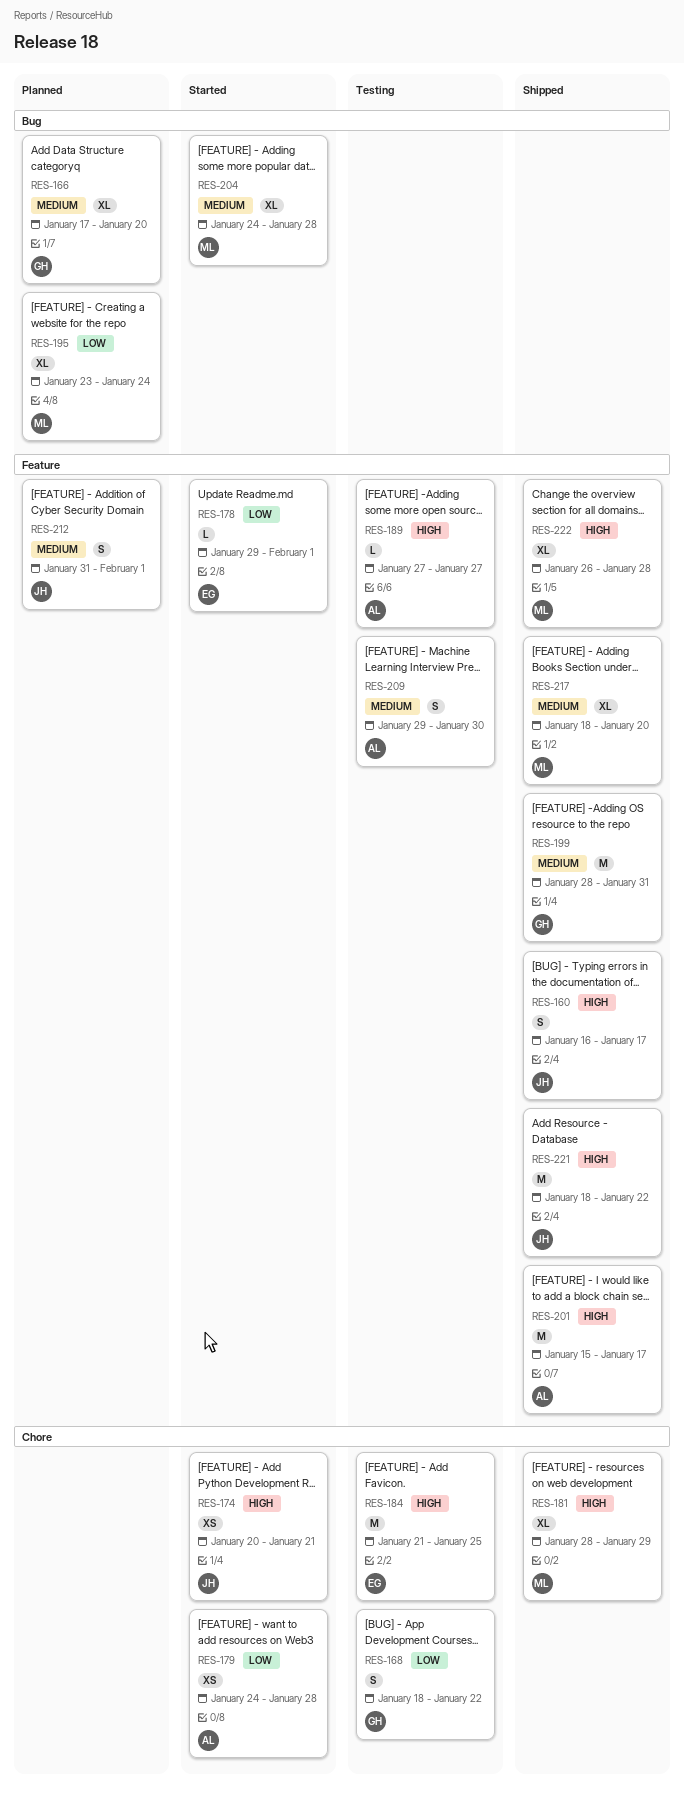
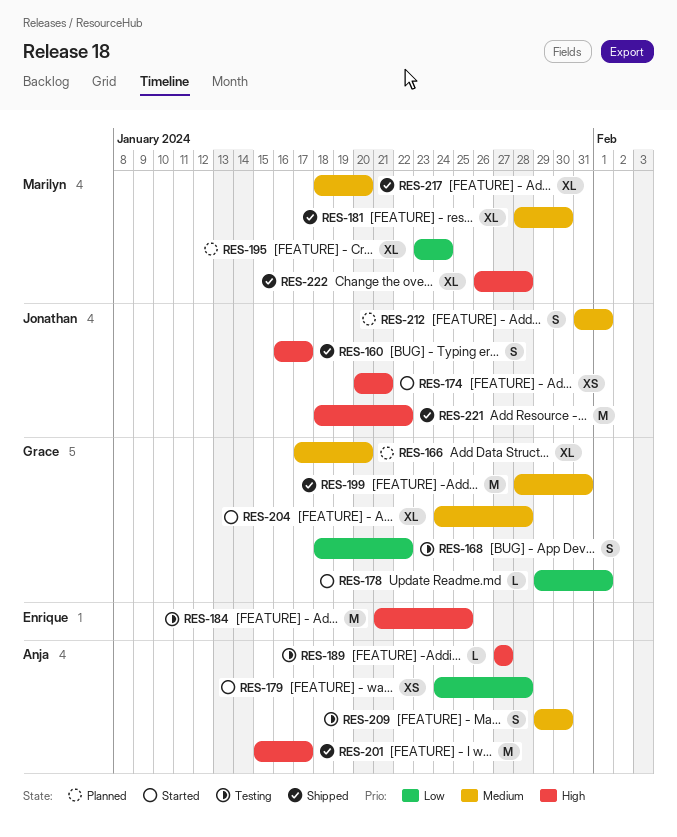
RES-178, owner: Enrique -> Grace
RES-181, priority: High -> Medium
RES-181, due: Jan 29 -> Jan 30
RES-204, owner: Marilyn -> Grace

